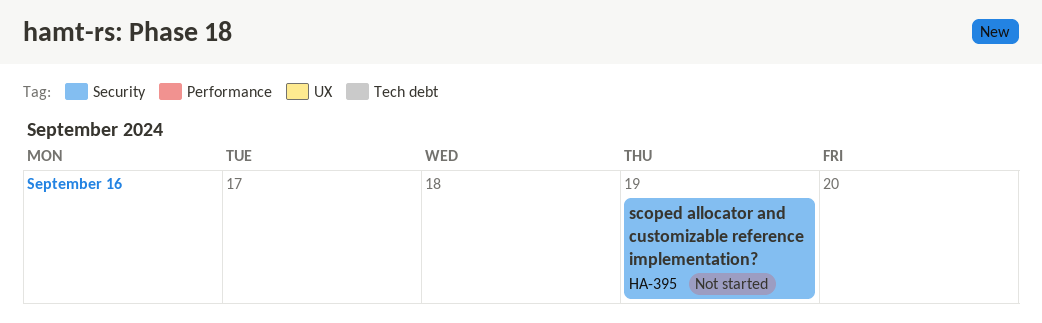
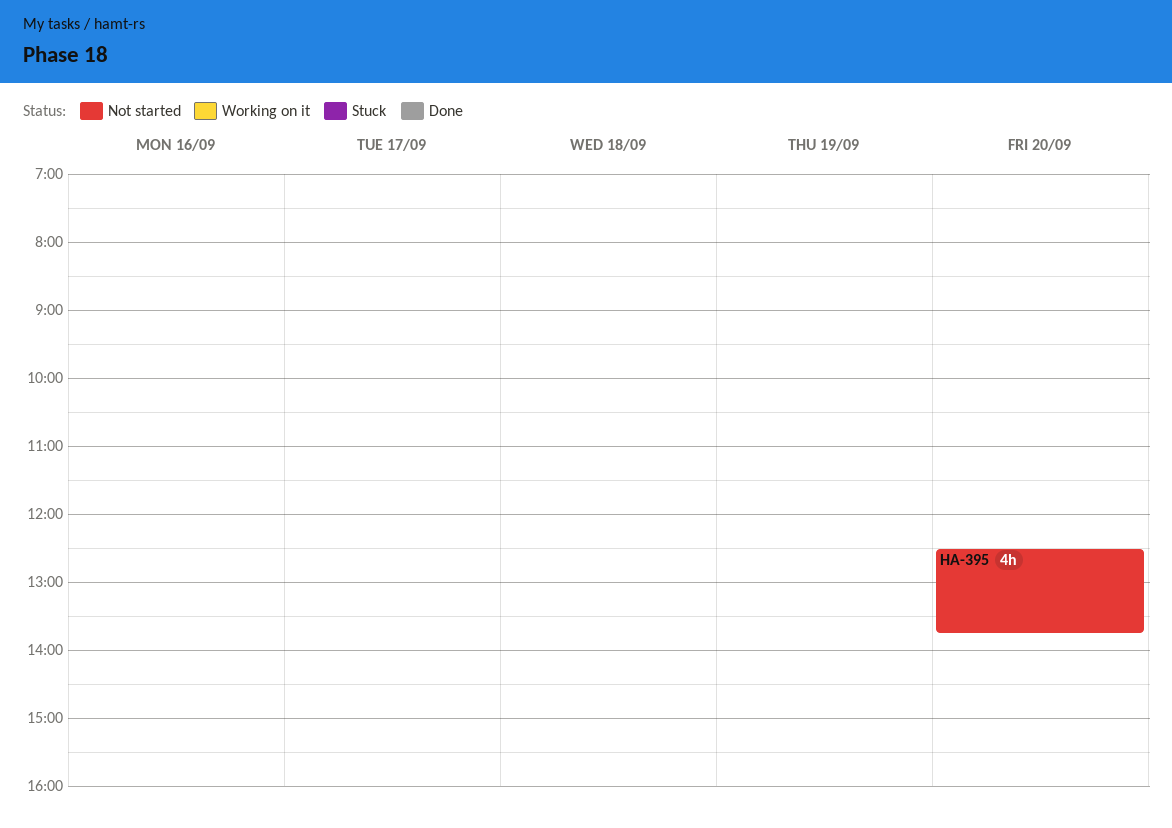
HA-395, day: Sep 19 -> Sep 20

